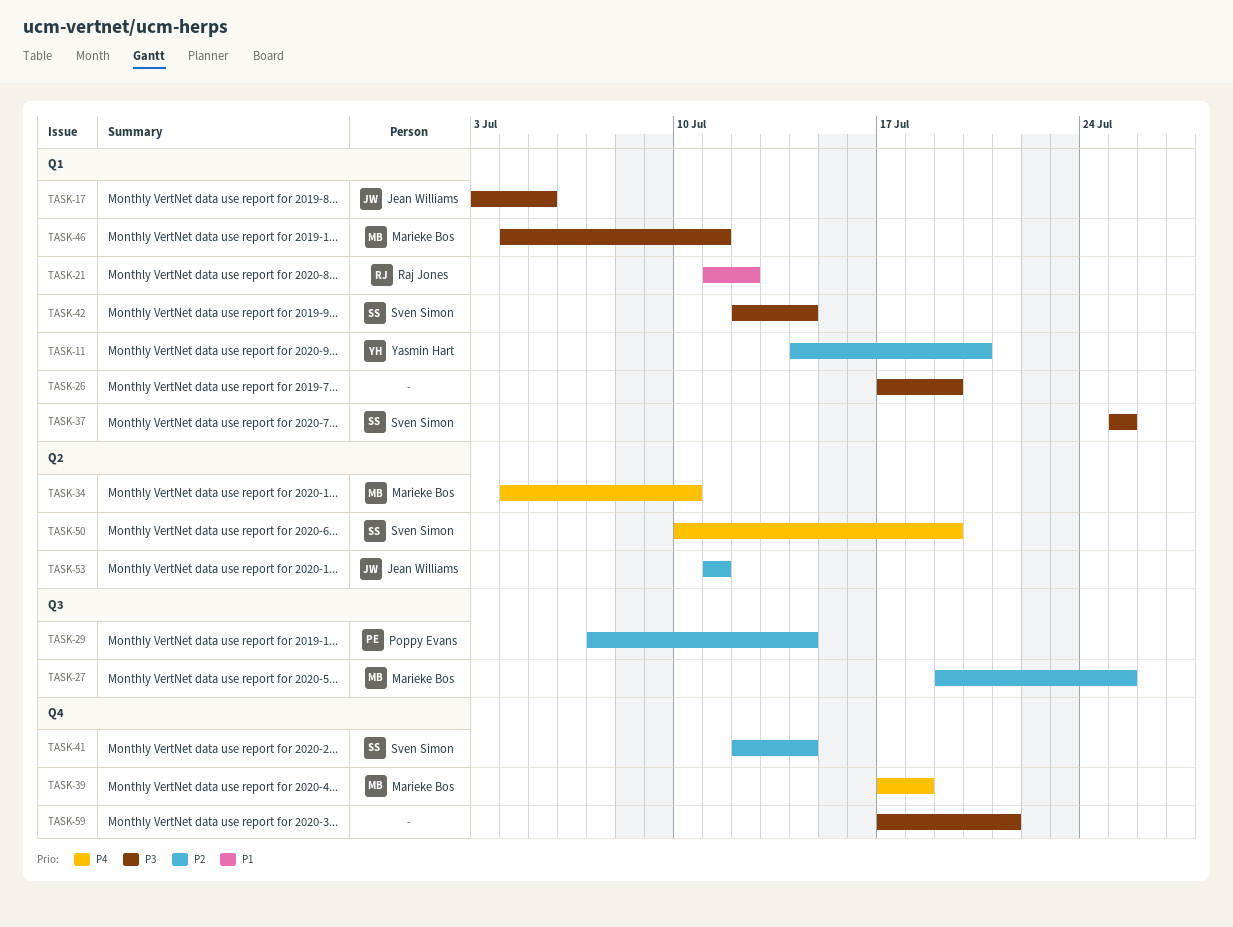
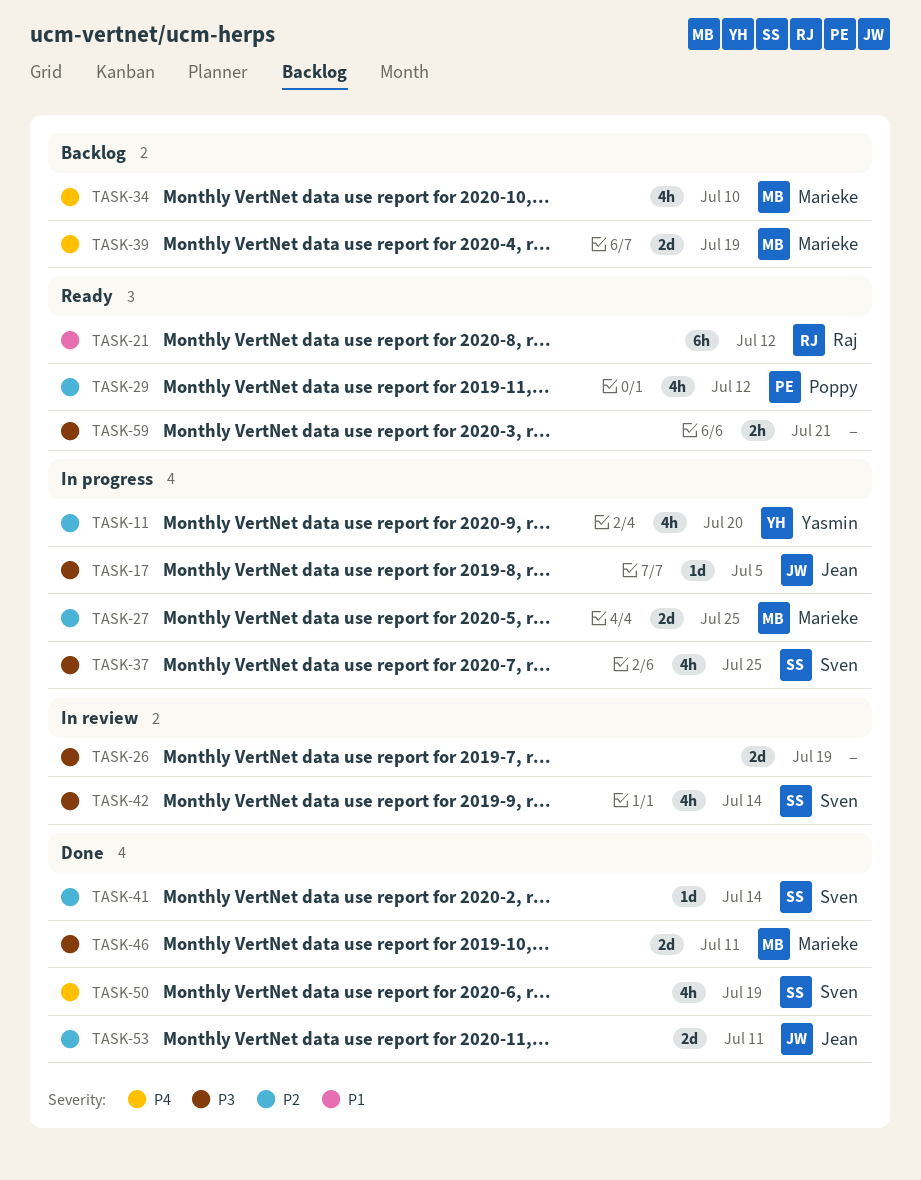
TASK-29, due: Jul 14 -> Jul 12
TASK-39, due: Jul 18 -> Jul 19

